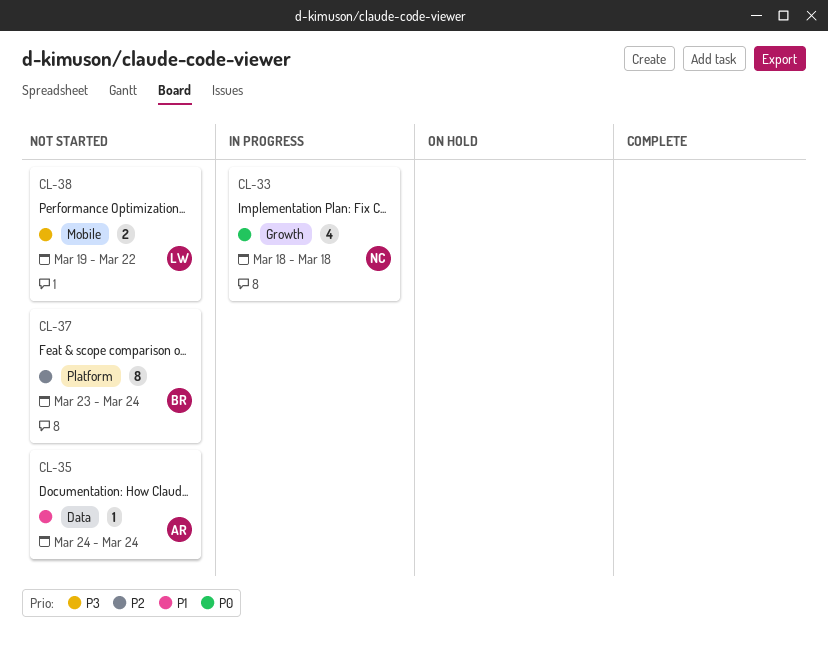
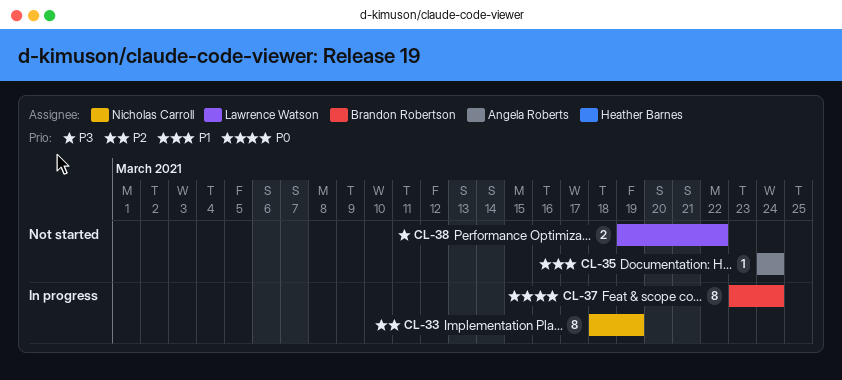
CL-33, priority: P0 -> P2
CL-33, estimate: 4 -> 8
CL-33, due: Mar 18 -> Mar 19
CL-37, status: Not started -> In progress
CL-37, priority: P2 -> P0

